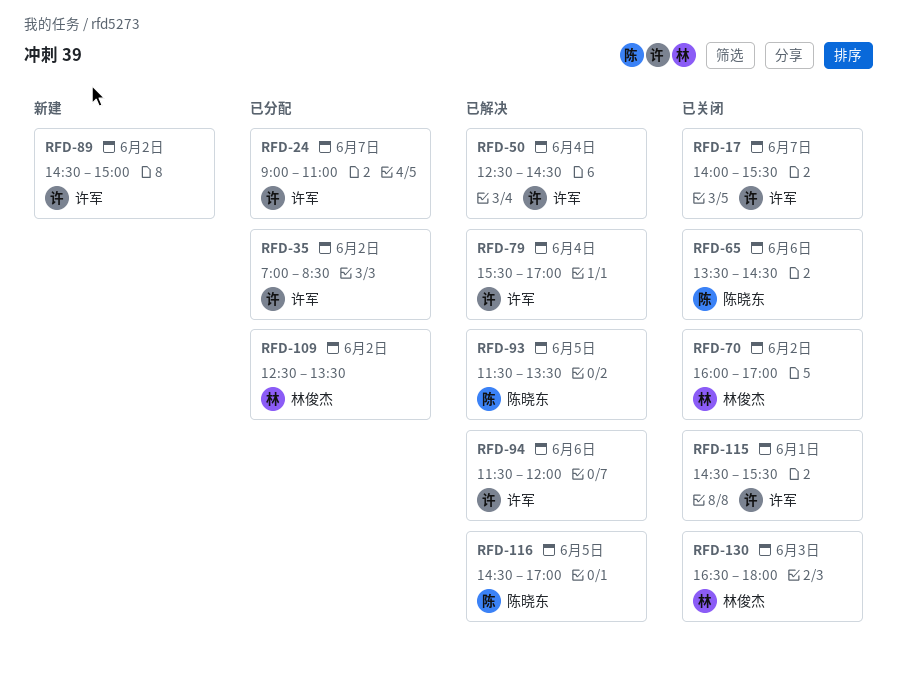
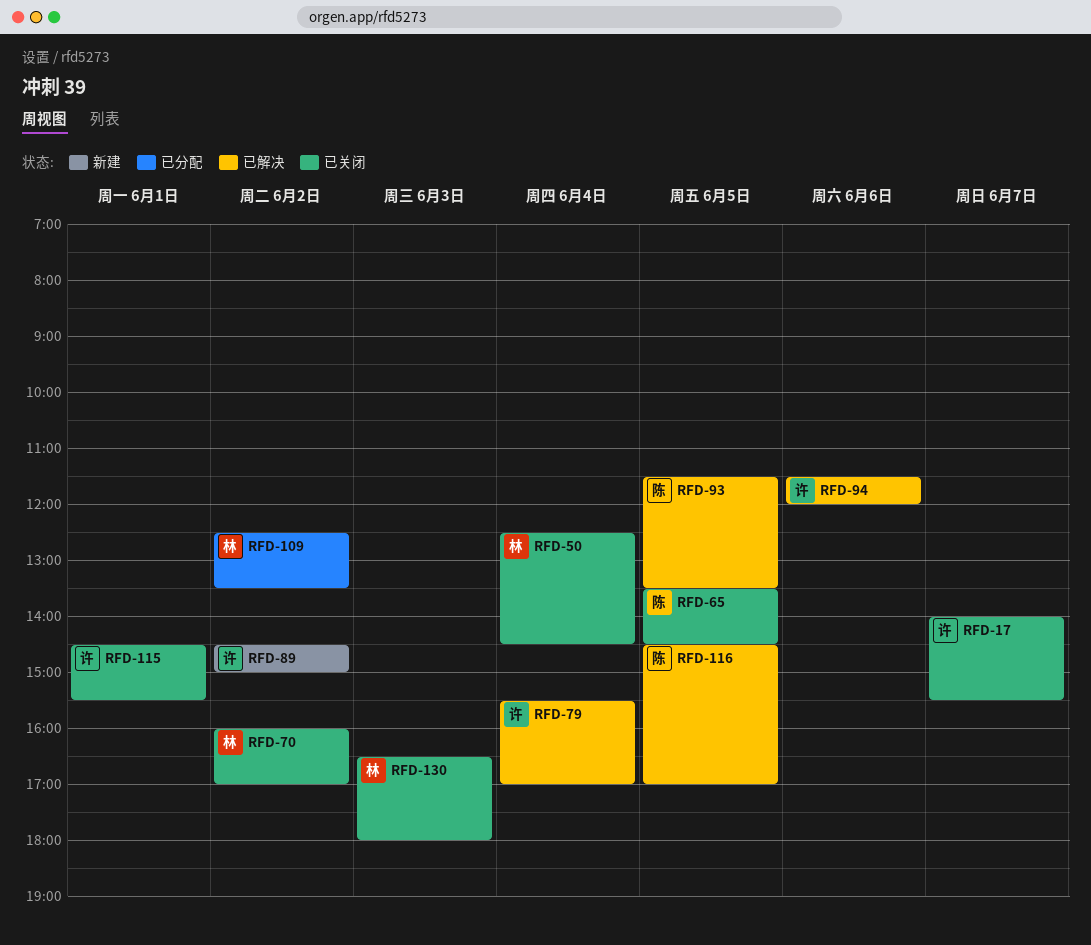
RFD-24: present -> none
RFD-35: present -> none
RFD-50, status: 已解决 -> 已关闭
RFD-50, owner: 许军 -> 林俊杰
RFD-65, day: Jun 6 -> Jun 5

